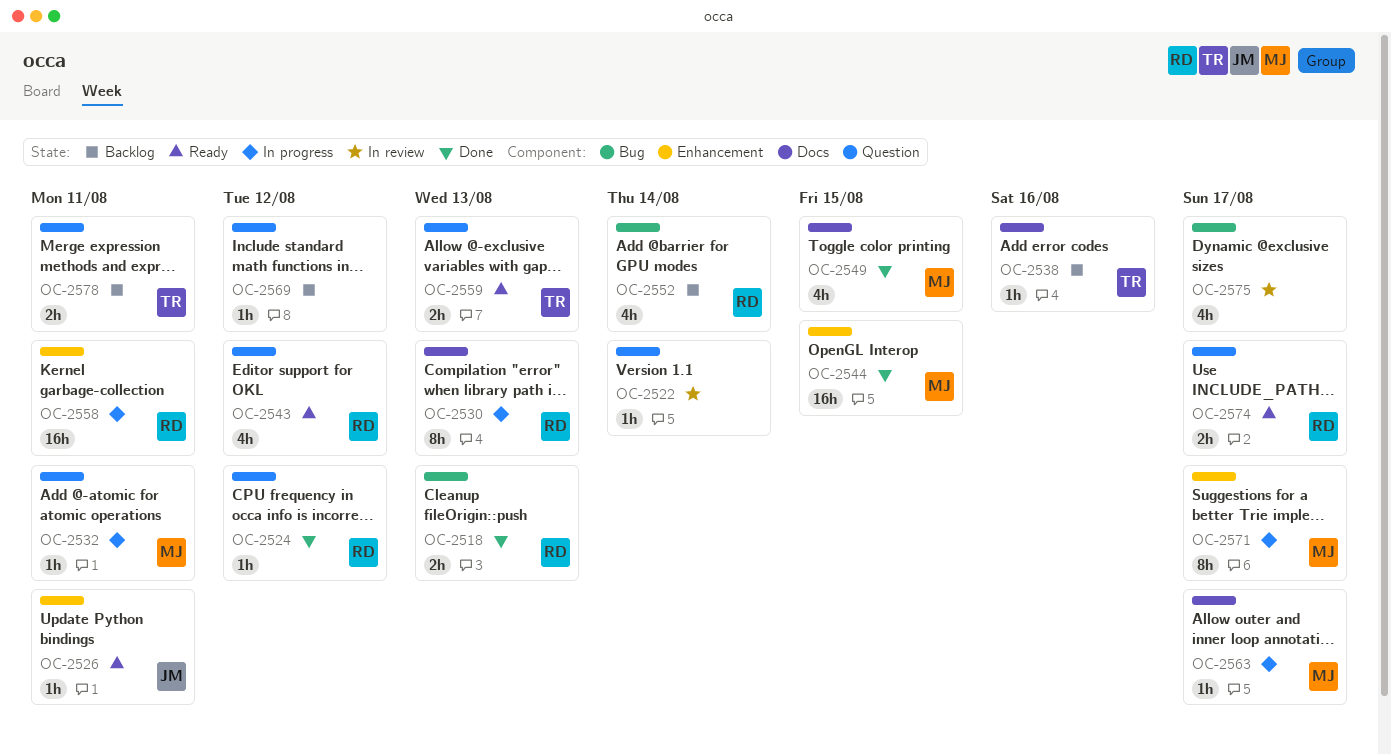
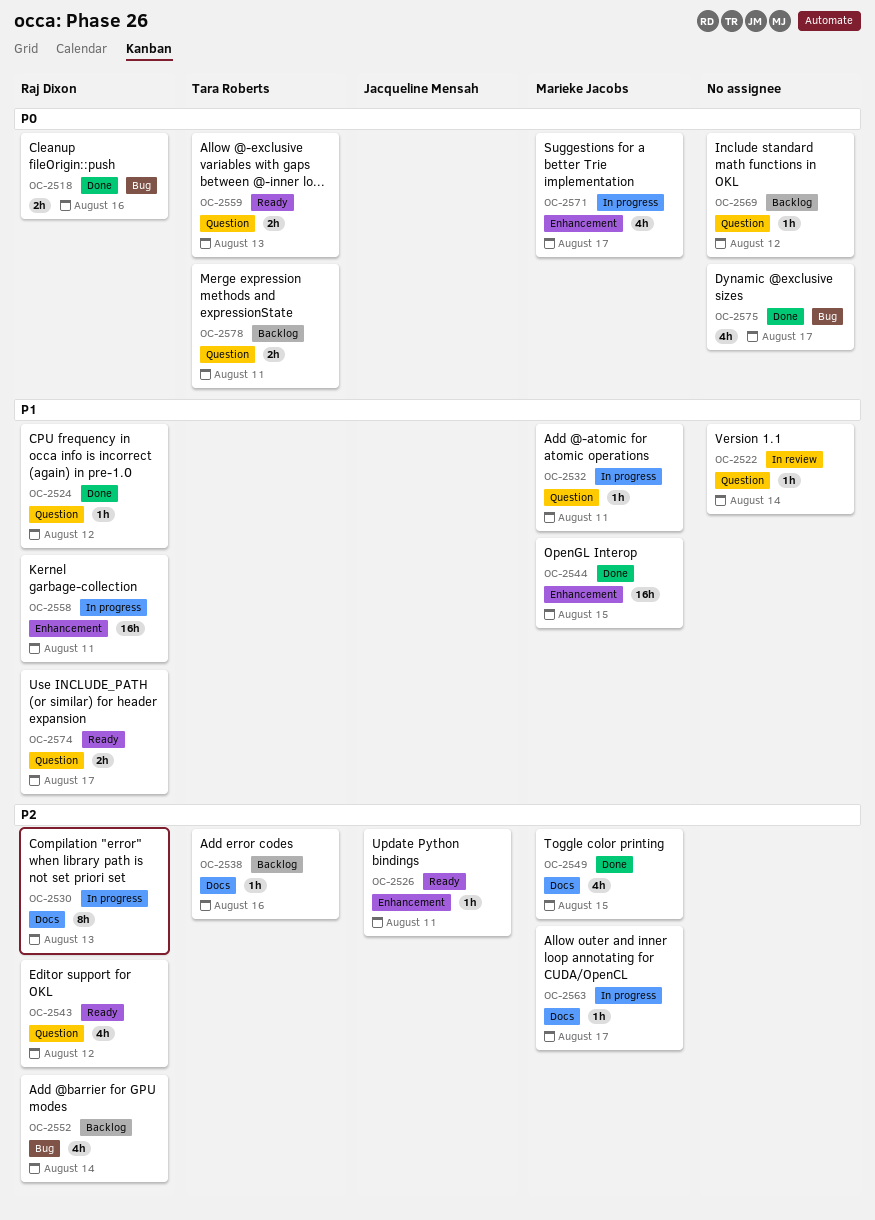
OC-2518, due: Aug 13 -> Aug 16
OC-2571, estimate: 8h -> 4h
OC-2575, status: In review -> Done

